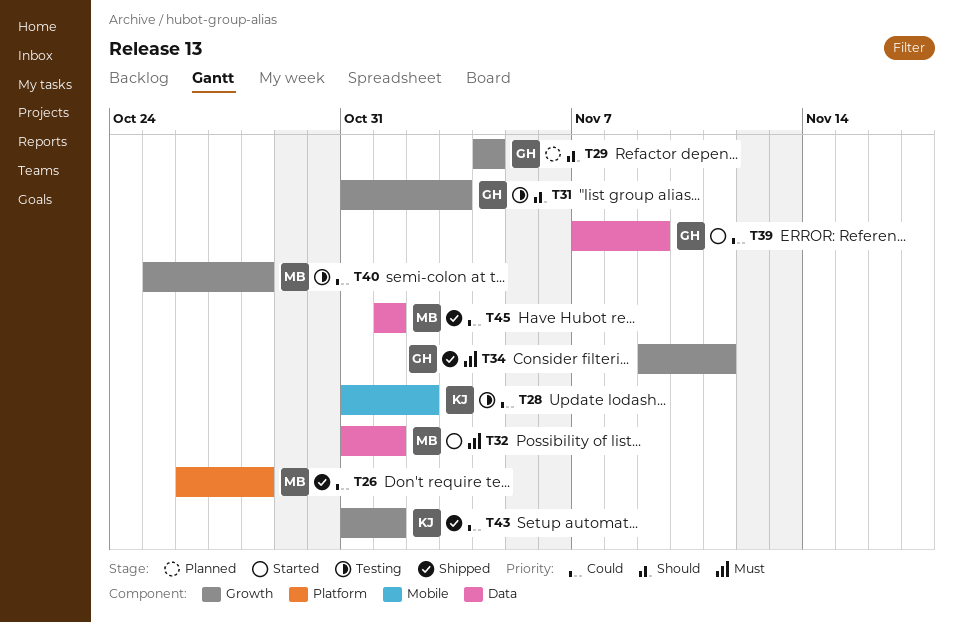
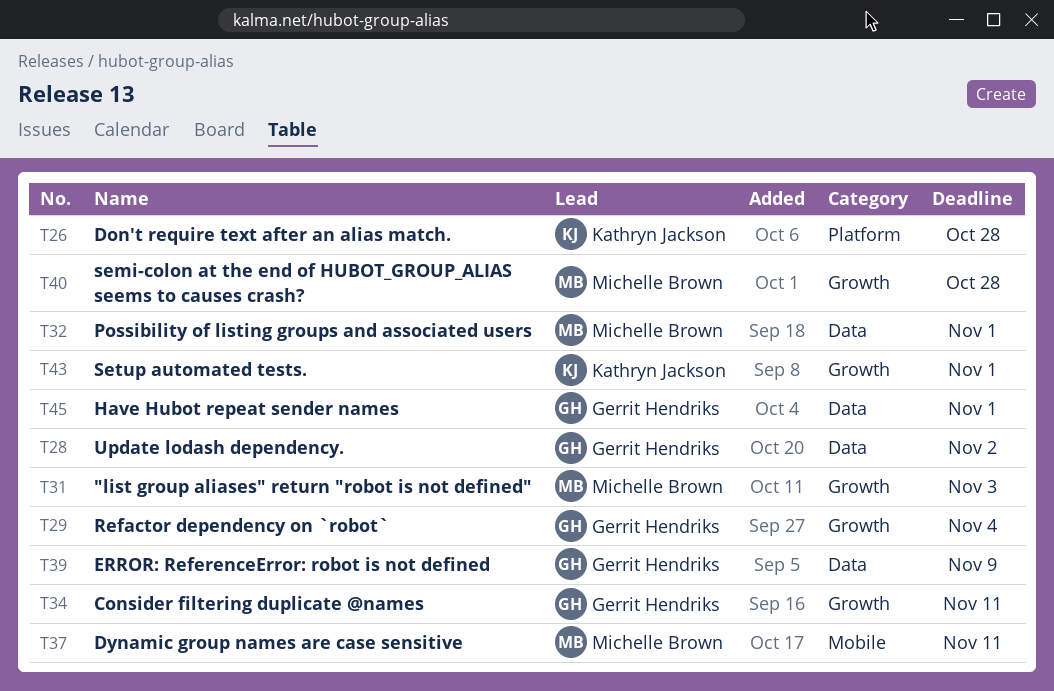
T26, owner: Michelle Brown -> Kathryn Jackson
T28, owner: Kathryn Jackson -> Gerrit Hendriks
T28, label: Mobile -> Data
T31, owner: Gerrit Hendriks -> Michelle Brown
T37: none -> present
T45, owner: Michelle Brown -> Gerrit Hendriks

